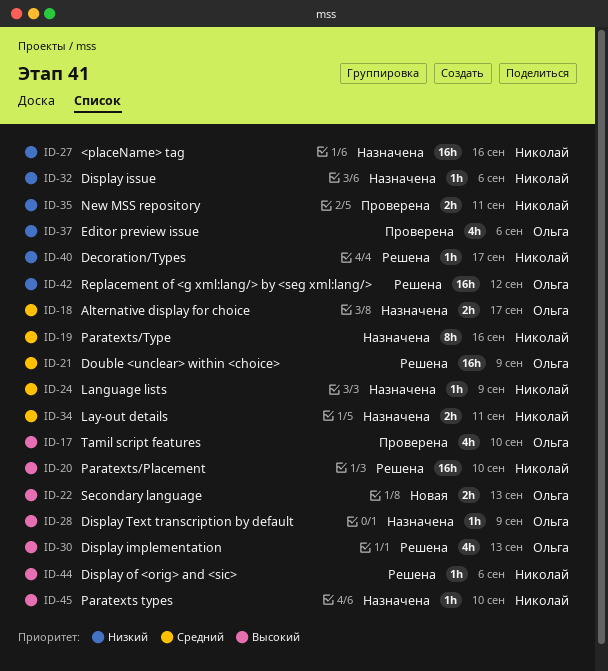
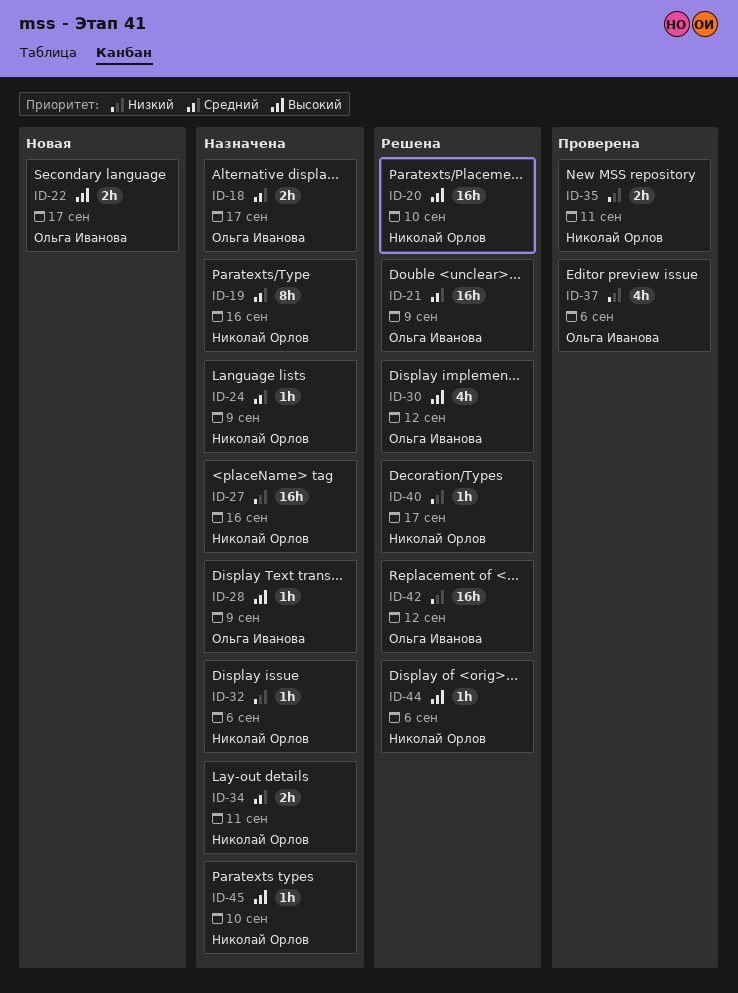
ID-17: present -> none
ID-22, due: Sep 13 -> Sep 17
ID-30, due: Sep 13 -> Sep 12

